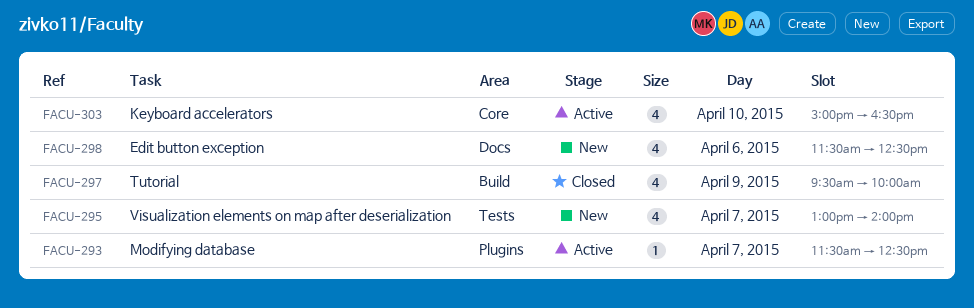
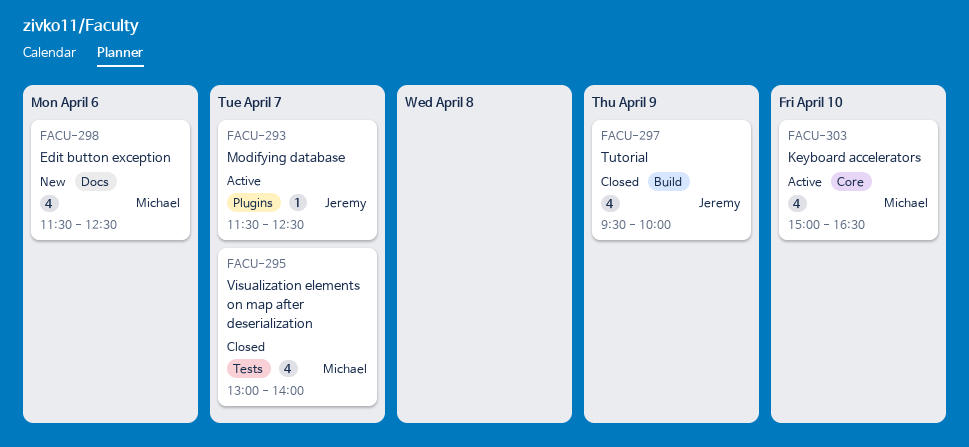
FACU-295, status: New -> Closed

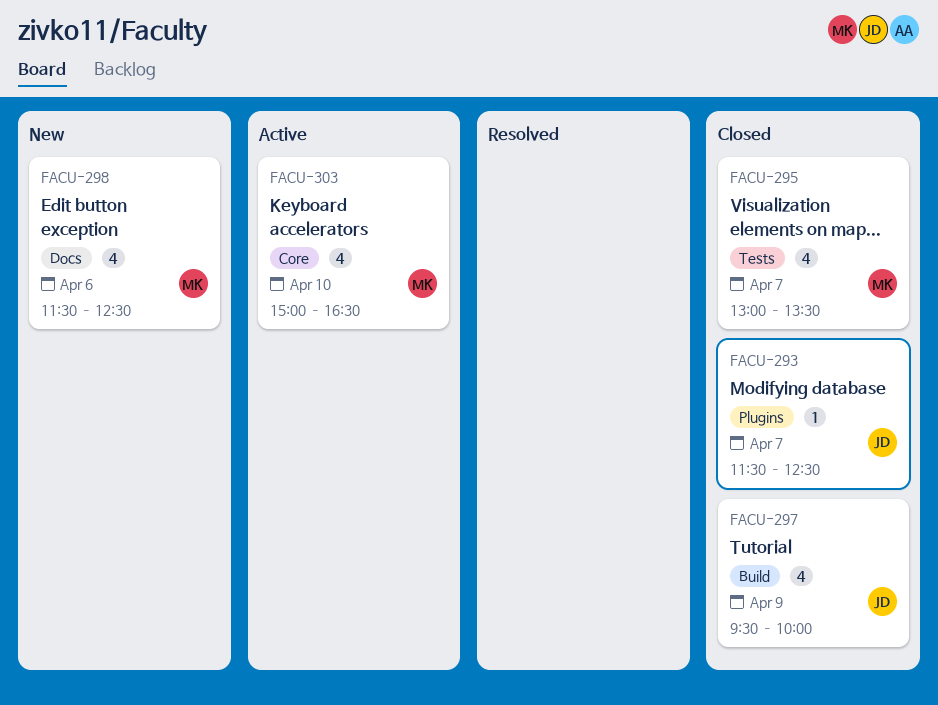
FACU-293, status: Active -> Closed
FACU-295, ends: 14:00 -> 13:30

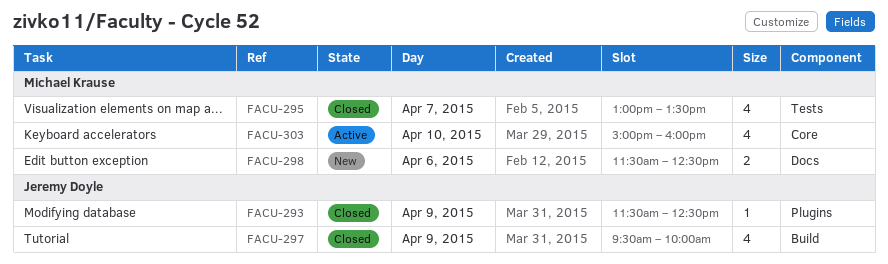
FACU-293, day: Apr 7 -> Apr 9
FACU-298, estimate: 4 -> 2
FACU-303, ends: 16:30 -> 16:00

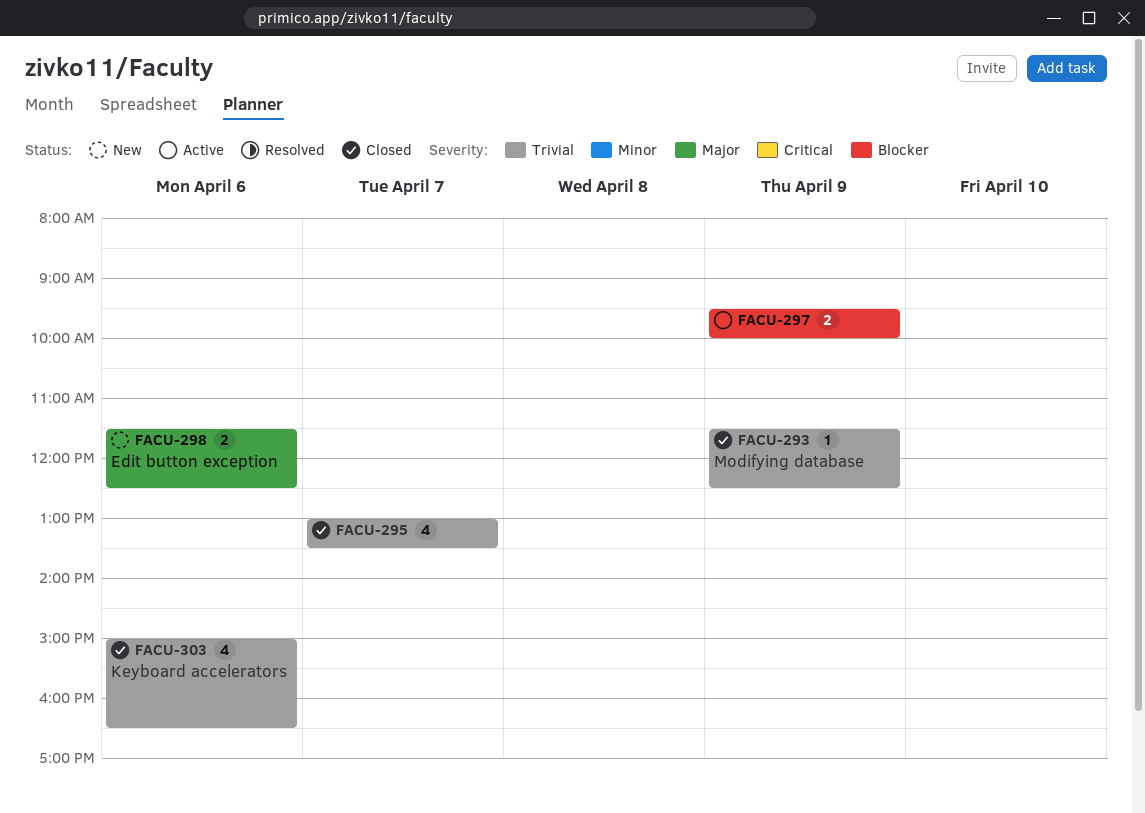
FACU-297, status: Closed -> Active
FACU-297, estimate: 4 -> 2
FACU-303, status: Active -> Closed
FACU-303, day: Apr 10 -> Apr 6
FACU-303, ends: 16:00 -> 16:30

